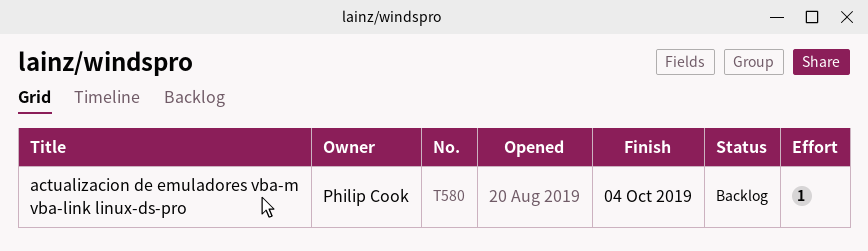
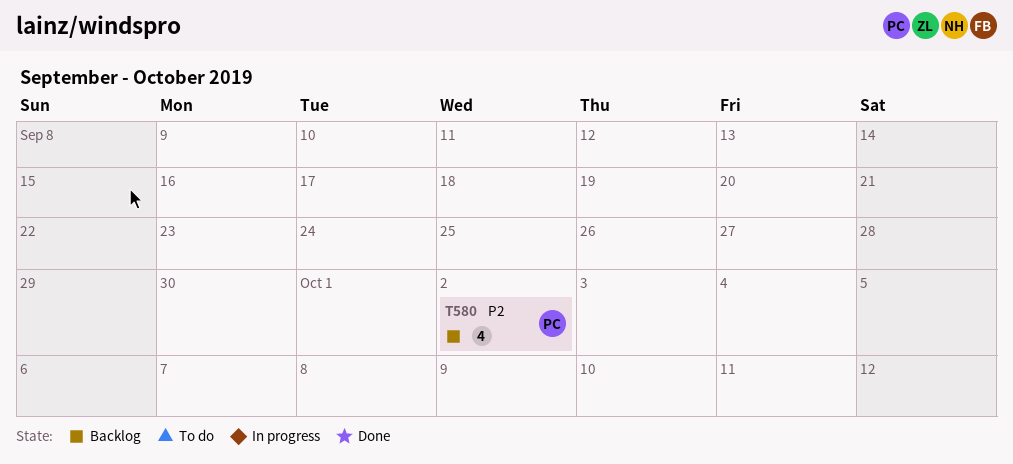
T580, estimate: 1 -> 4
T580, due: Oct 4 -> Oct 2

